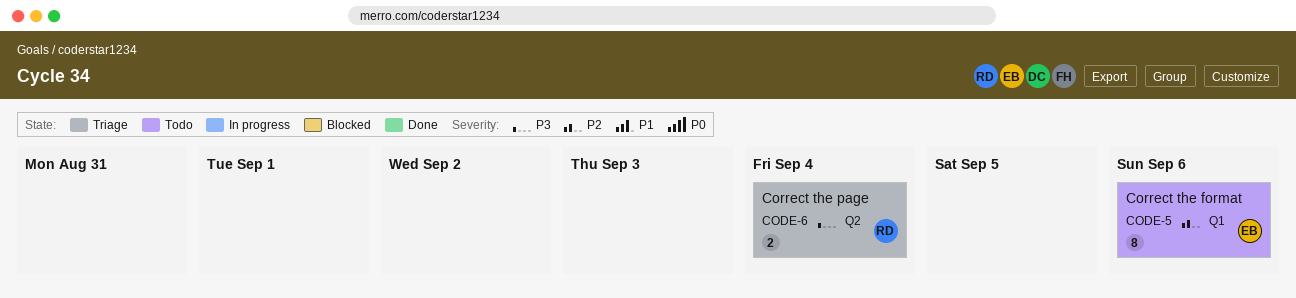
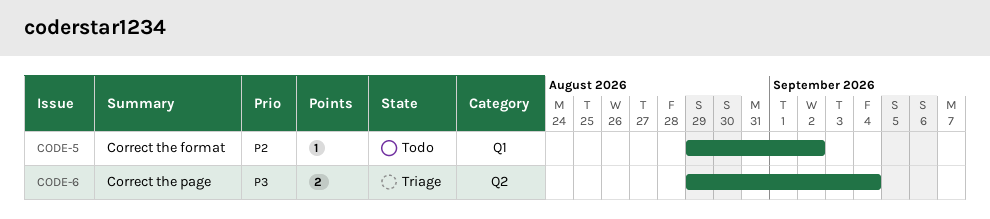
CODE-5, estimate: 8 -> 1
CODE-5, due: Sep 6 -> Sep 2

